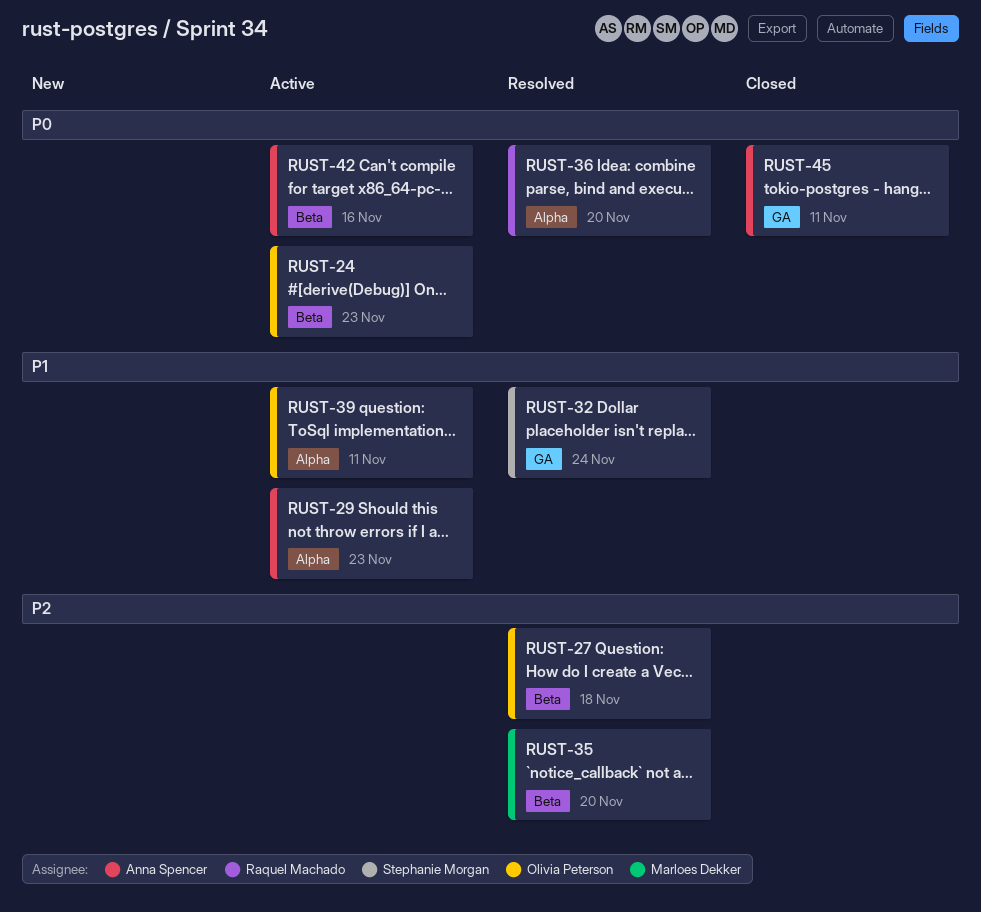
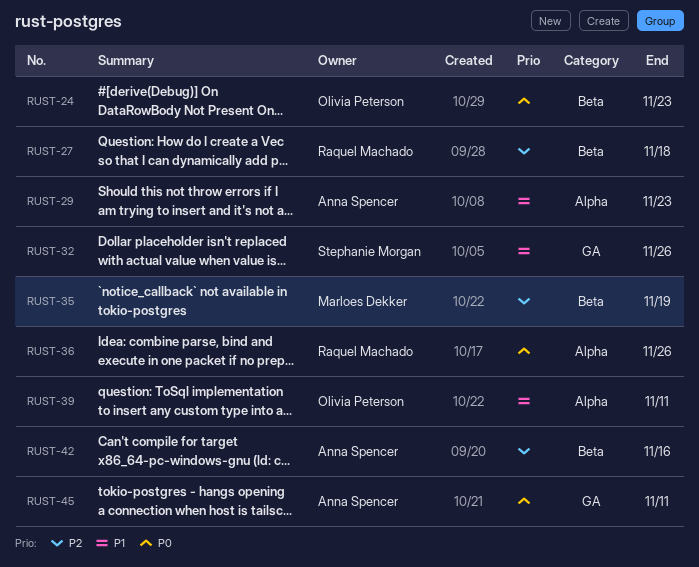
RUST-27, owner: Olivia Peterson -> Raquel Machado
RUST-32, due: Nov 24 -> Nov 26
RUST-35, due: Nov 20 -> Nov 19
RUST-36, due: Nov 20 -> Nov 26
RUST-42, priority: P0 -> P2

